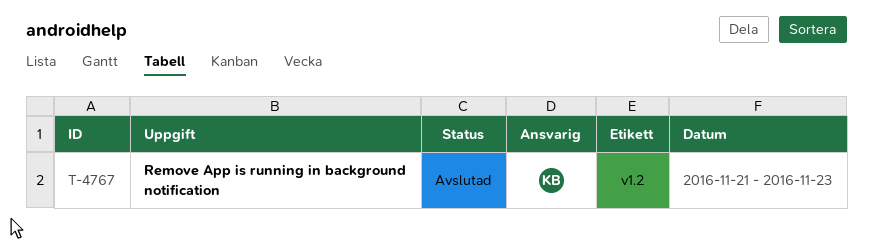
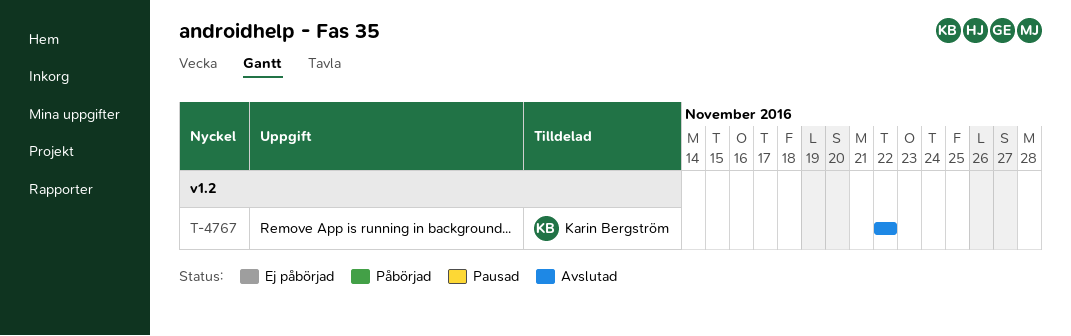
T-4767, start: Nov 21 -> Nov 22
T-4767, due: Nov 23 -> Nov 22

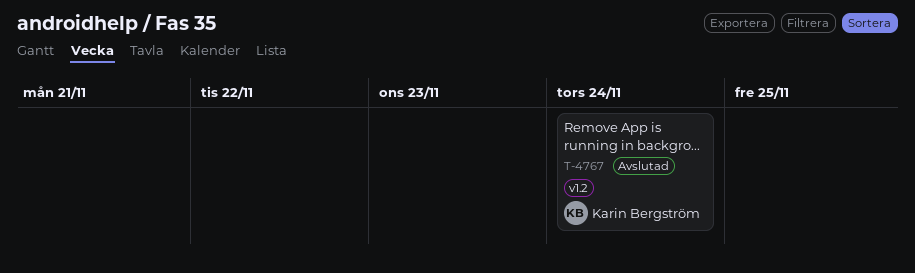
T-4767, due: Nov 22 -> Nov 24

